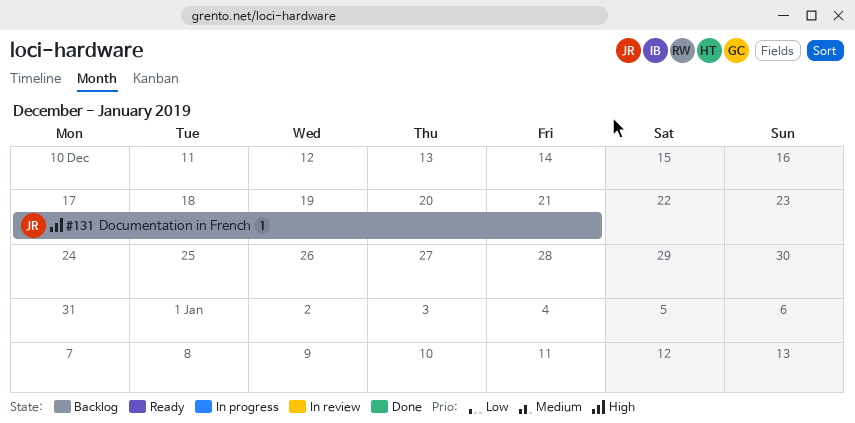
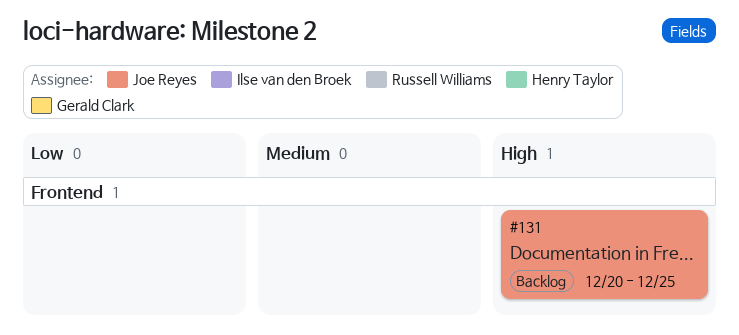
#131, start: Dec 17 -> Dec 20
#131, due: Dec 21 -> Dec 25

